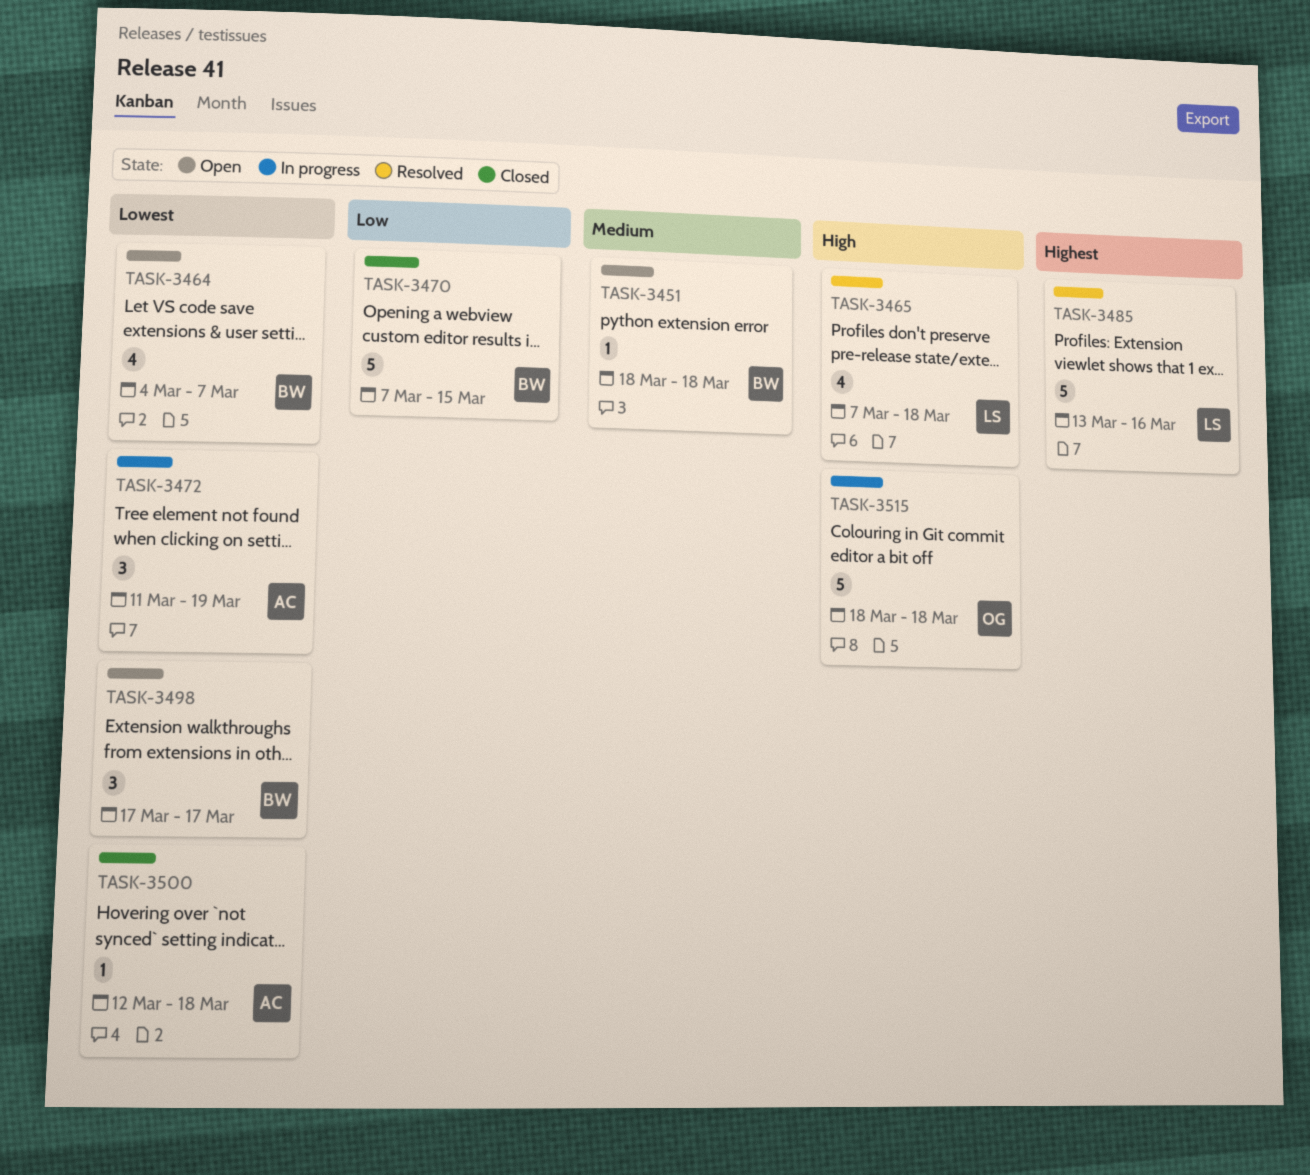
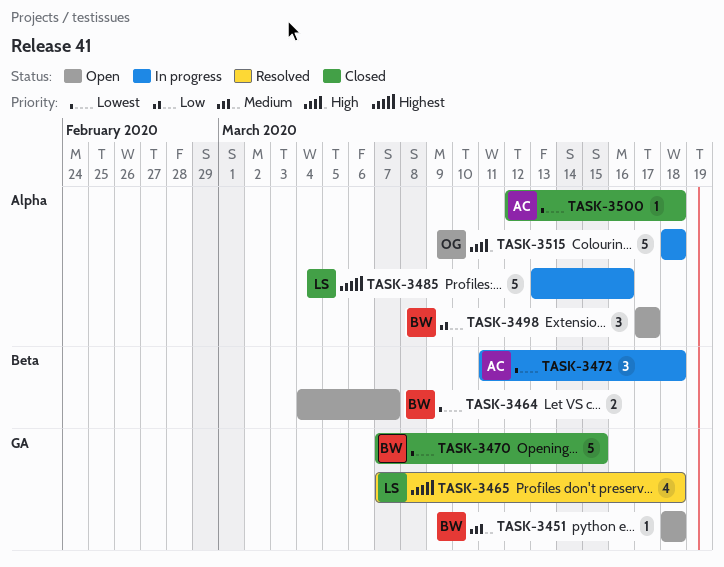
TASK-3464, estimate: 4 -> 2
TASK-3465, priority: High -> Highest
TASK-3470, priority: Low -> Lowest
TASK-3472, due: Mar 19 -> Mar 18
TASK-3485, status: Resolved -> In progress
TASK-3498, priority: Lowest -> Low

